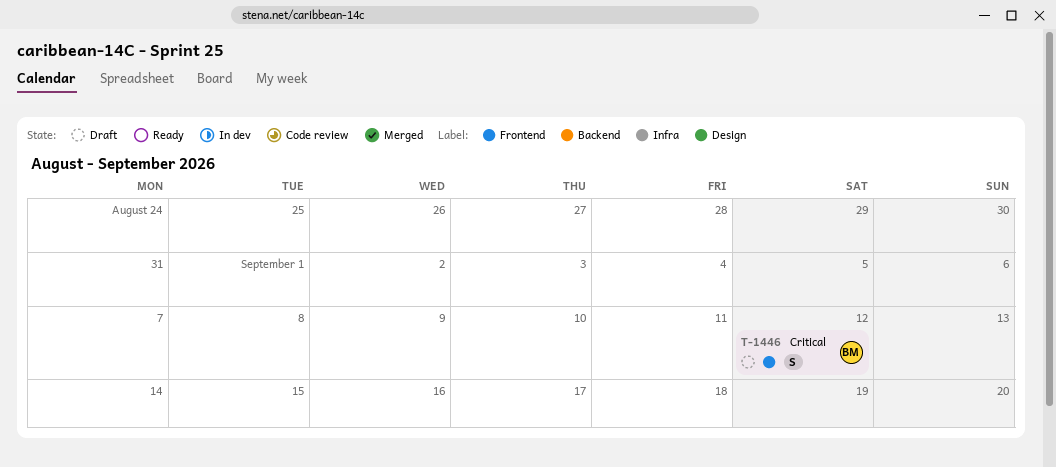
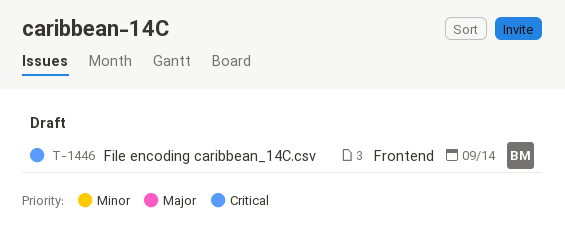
T-1446, due: Sep 12 -> Sep 14

